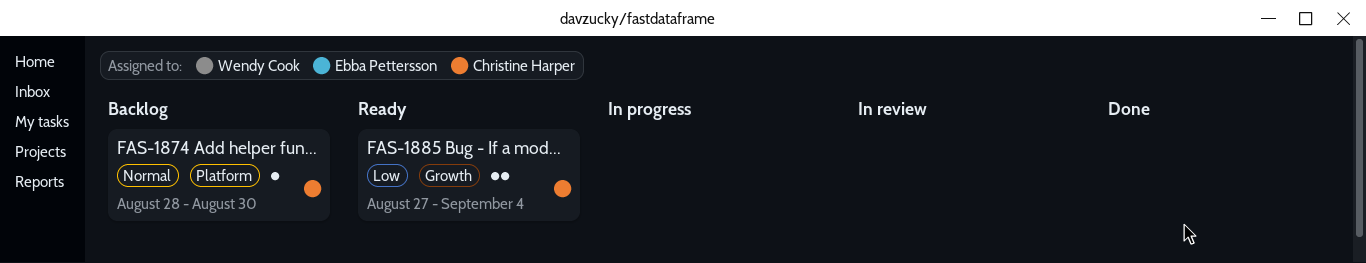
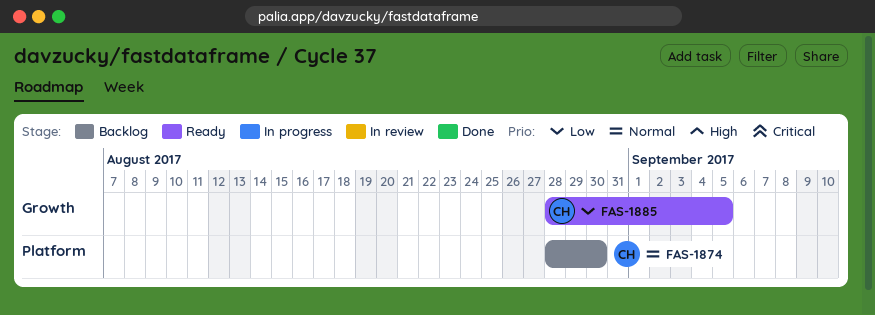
FAS-1885, start: Aug 27 -> Aug 28
FAS-1885, due: Sep 4 -> Sep 5

